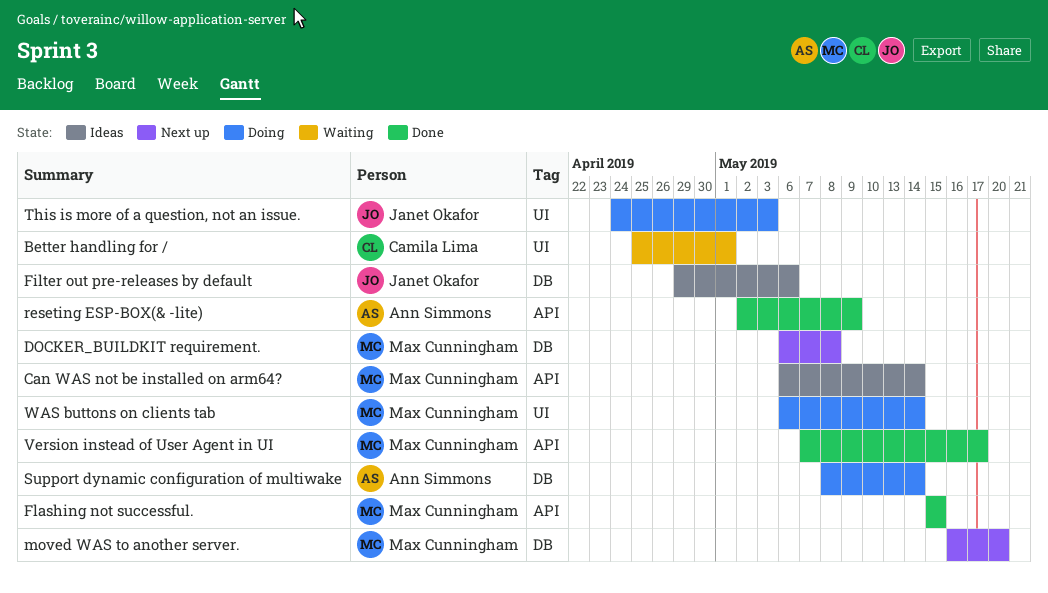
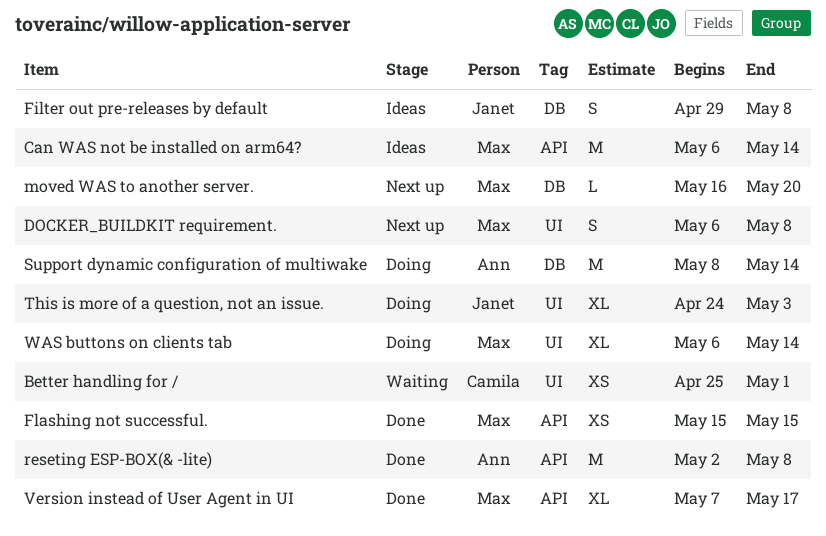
DOCKER_BUILDKIT requirement., label: DB -> UI
Filter out pre-releases by default, due: May 6 -> May 8
reseting ESP-BOX(& -lite), due: May 9 -> May 8

